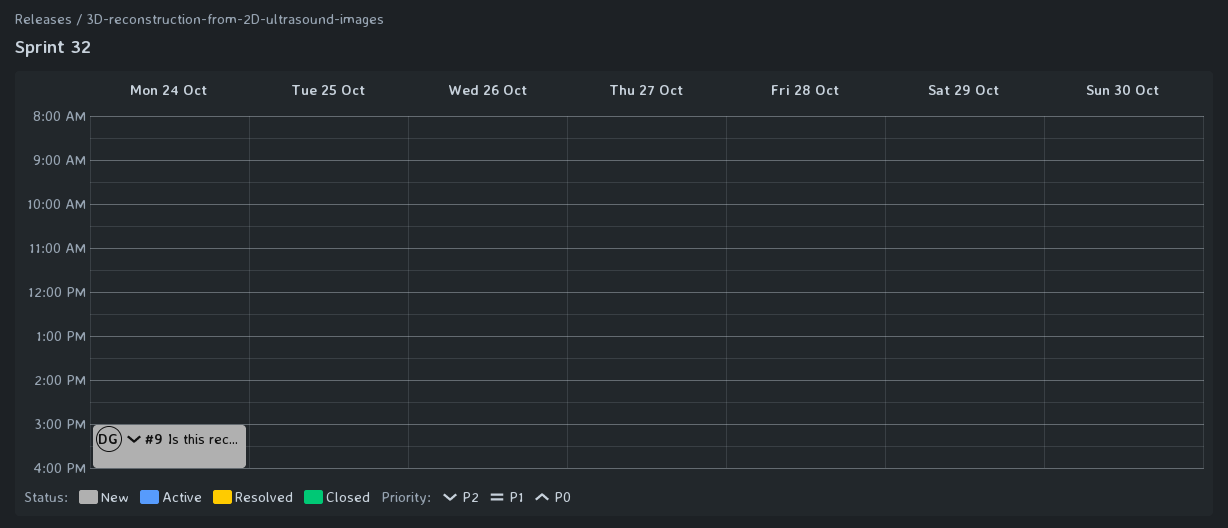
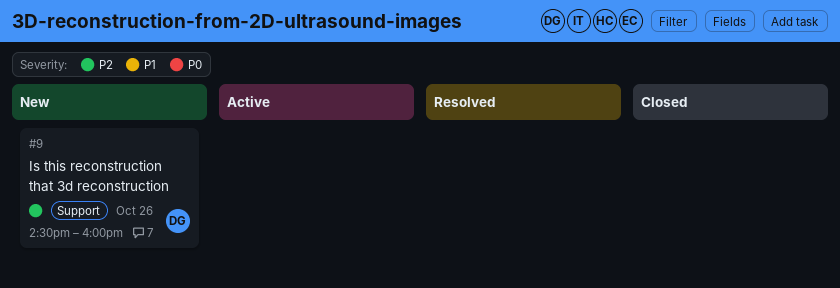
#9, day: Oct 24 -> Oct 26
#9, begins: 15:00 -> 14:30

